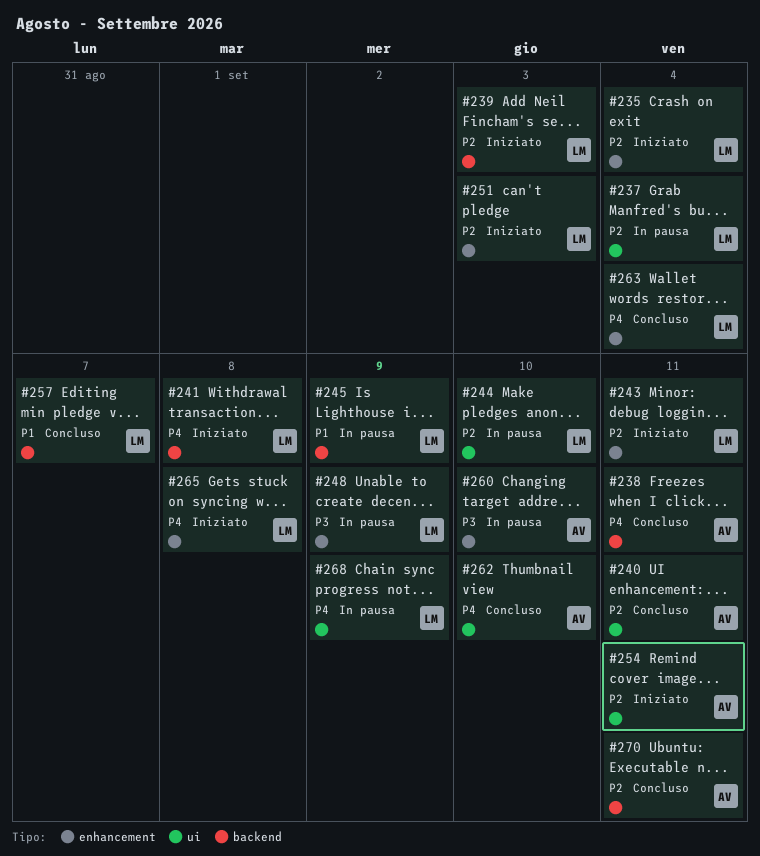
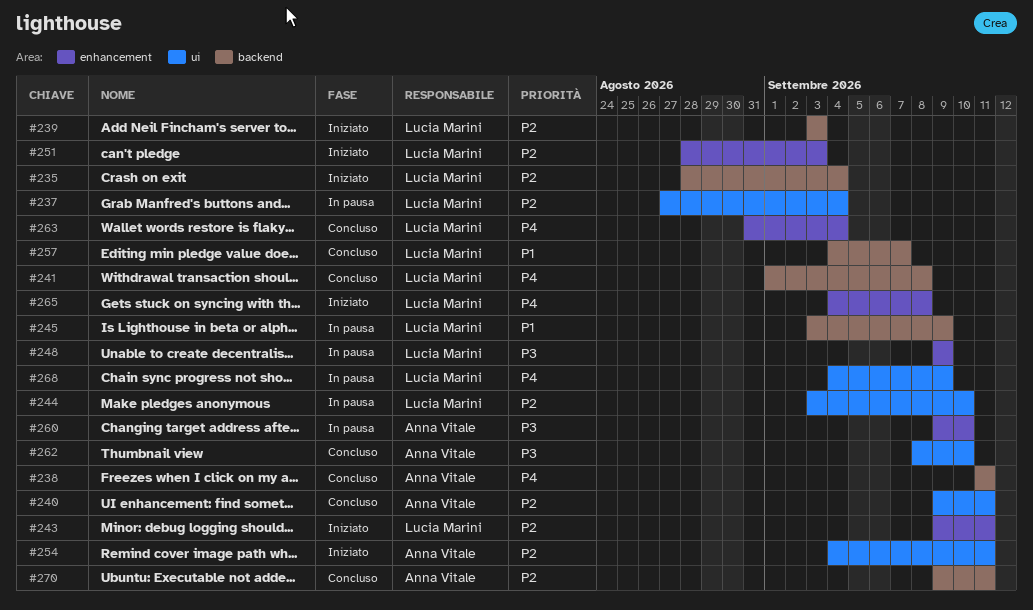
#235, label: enhancement -> backend
#241, status: Iniziato -> Concluso
#262, priority: P4 -> P3

